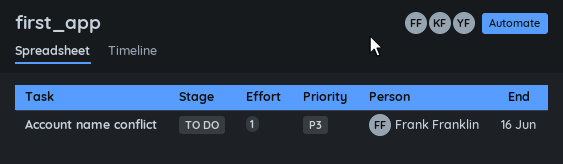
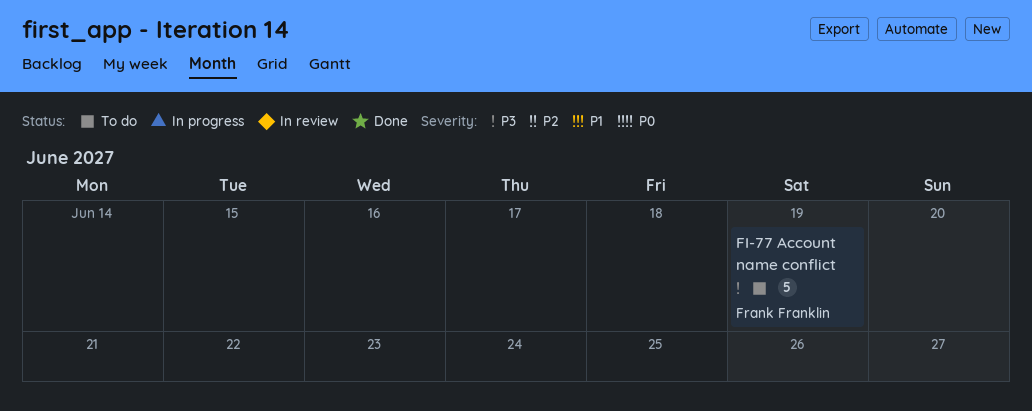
Account name conflict, estimate: 1 -> 5
Account name conflict, due: Jun 16 -> Jun 19

